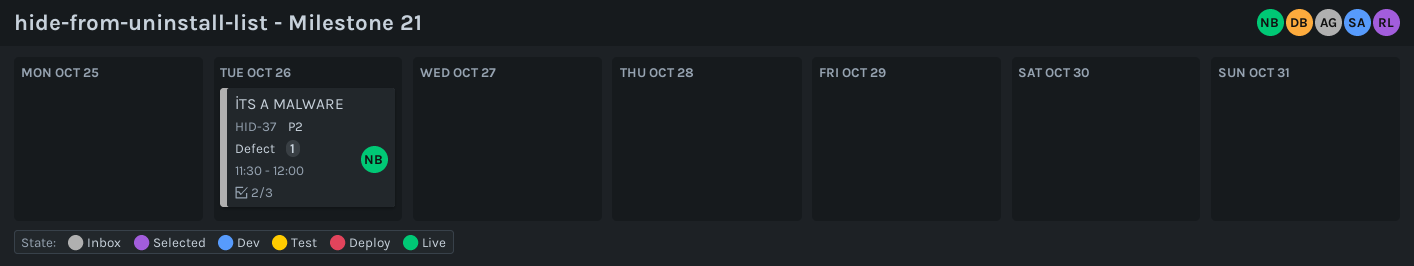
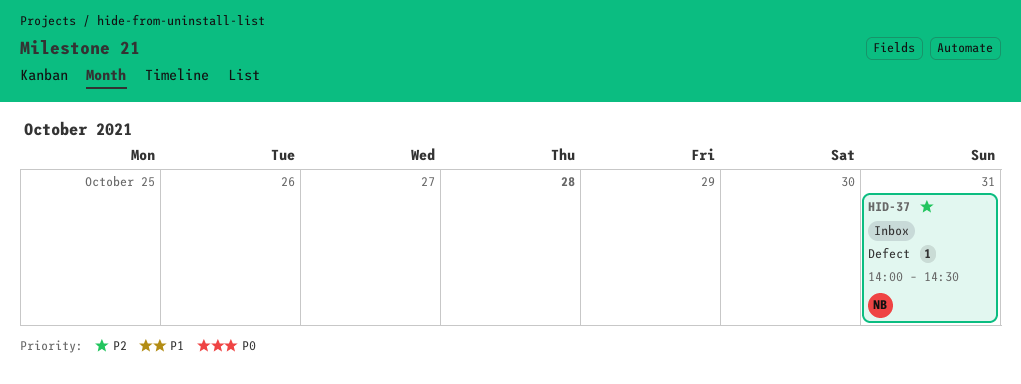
HID-37, day: Oct 26 -> Oct 31
HID-37, begins: 11:30 -> 14:00
HID-37, ends: 12:00 -> 14:30

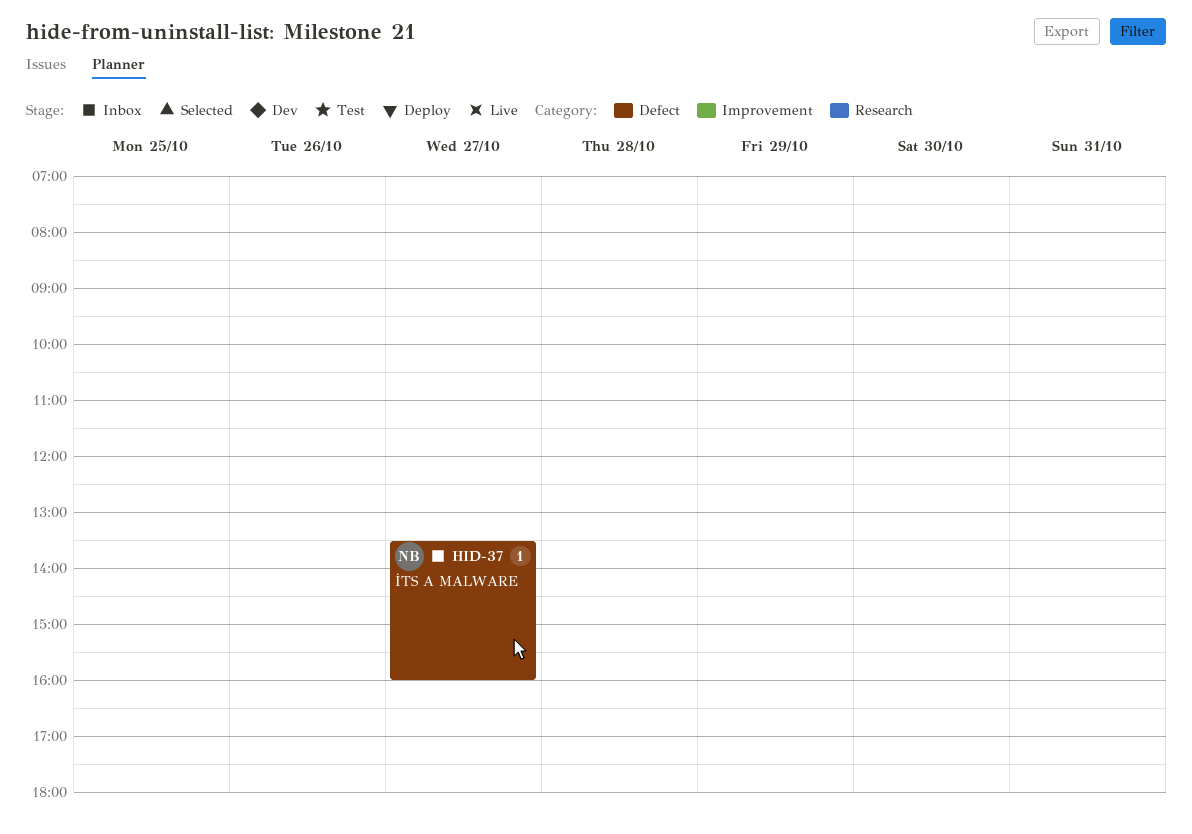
HID-37, day: Oct 31 -> Oct 27
HID-37, begins: 14:00 -> 13:30
HID-37, ends: 14:30 -> 16:00

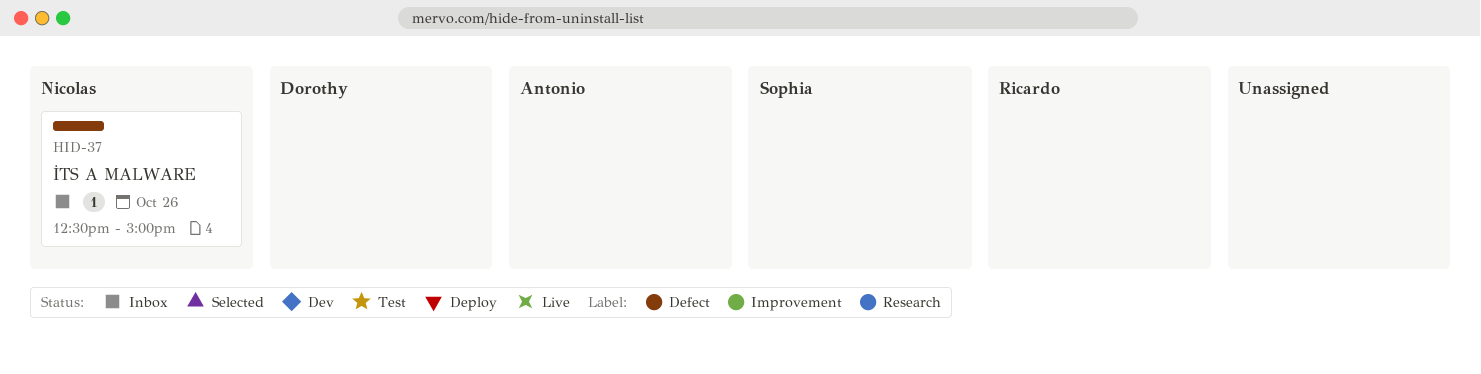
HID-37, day: Oct 27 -> Oct 26
HID-37, begins: 13:30 -> 12:30
HID-37, ends: 16:00 -> 15:00

